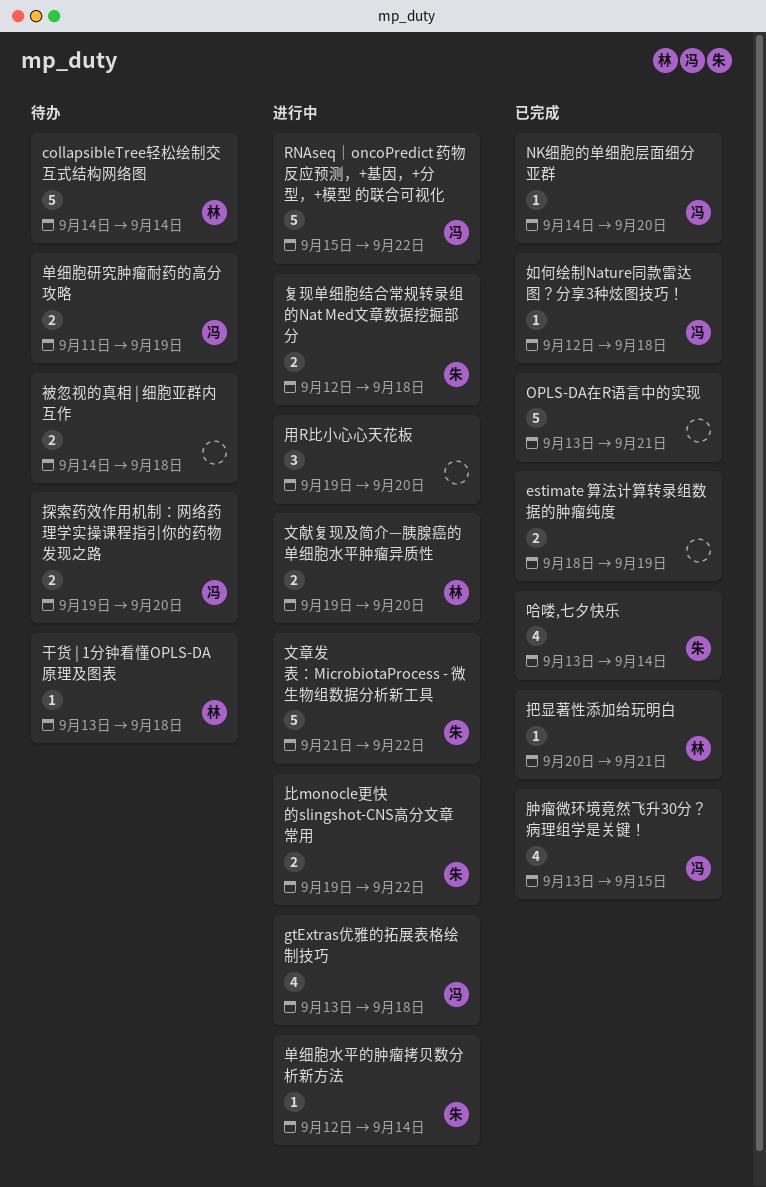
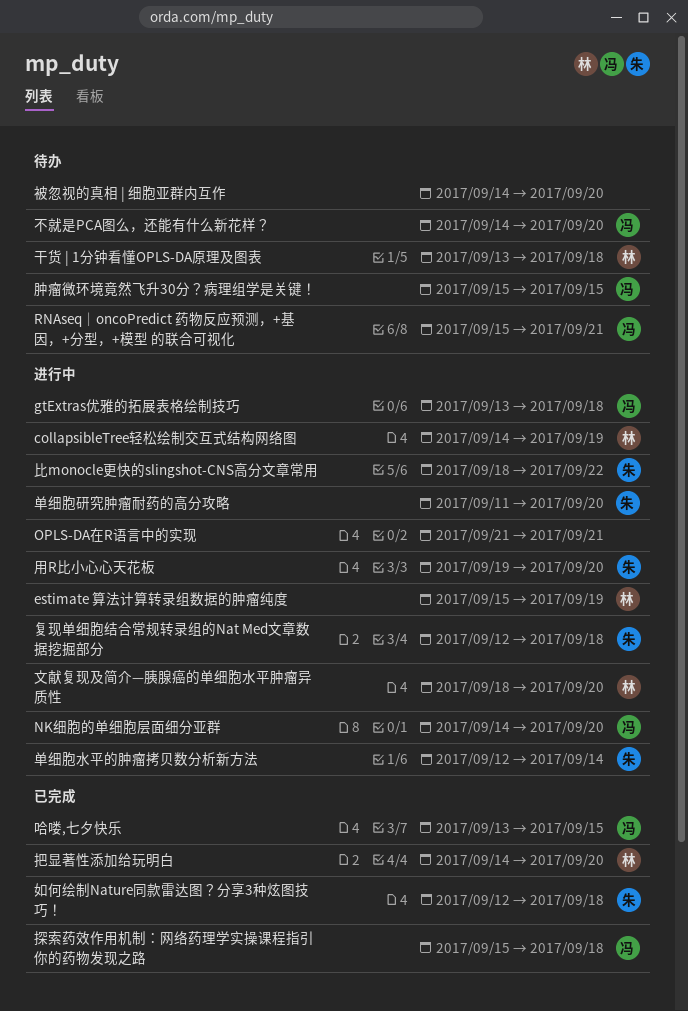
collapsibleTree轻松绘制交互式结构网络图, status: 待办 -> 进行中
collapsibleTree轻松绘制交互式结构网络图, due: Sep 14 -> Sep 19
estimate 算法计算转录组数据的肿瘤纯度, status: 已完成 -> 进行中
estimate 算法计算转录组数据的肿瘤纯度, owner: none -> 林
estimate 算法计算转录组数据的肿瘤纯度, start: Sep 18 -> Sep 15
NK细胞的单细胞层面细分亚群, status: 已完成 -> 进行中
OPLS-DA在R语言中的实现, status: 已完成 -> 进行中
OPLS-DA在R语言中的实现, start: Sep 13 -> Sep 21
RNAseq｜oncoPredict 药物反应预测，+基因，+分型，+模型 的联合可视化, status: 进行中 -> 待办
RNAseq｜oncoPredict 药物反应预测，+基因，+分型，+模型 的联合可视化, due: Sep 22 -> Sep 21
不就是PCA图么，还能有什么新花样？: none -> present
单细胞研究肿瘤耐药的高分攻略, status: 待办 -> 进行中
单细胞研究肿瘤耐药的高分攻略, owner: 冯 -> 朱
单细胞研究肿瘤耐药的高分攻略, due: Sep 19 -> Sep 20
哈喽,七夕快乐, owner: 朱 -> 冯
哈喽,七夕快乐, due: Sep 14 -> Sep 15
如何绘制Nature同款雷达图？分享3种炫图技巧！, owner: 冯 -> 朱
把显著性添加给玩明白, start: Sep 20 -> Sep 14
把显著性添加给玩明白, due: Sep 21 -> Sep 20
探索药效作用机制：网络药理学实操课程指引你的药物发现之路, status: 待办 -> 已完成
探索药效作用机制：网络药理学实操课程指引你的药物发现之路, start: Sep 19 -> Sep 15
探索药效作用机制：网络药理学实操课程指引你的药物发现之路, due: Sep 20 -> Sep 18
文献复现及简介—胰腺癌的单细胞水平肿瘤异质性, start: Sep 19 -> Sep 18
文章发表：MicrobiotaProcess - 微生物组数据分析新工具: present -> none
比monocle更快的slingshot-CNS高分文章常用, start: Sep 19 -> Sep 18
用R比小心心天花板, owner: none -> 朱
肿瘤微环境竟然飞升30分？病理组学是关键！, status: 已完成 -> 待办
肿瘤微环境竟然飞升30分？病理组学是关键！, start: Sep 13 -> Sep 15
被忽视的真相 | 细胞亚群内互作, due: Sep 18 -> Sep 20

